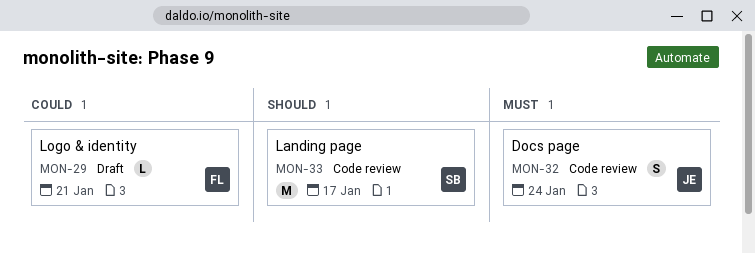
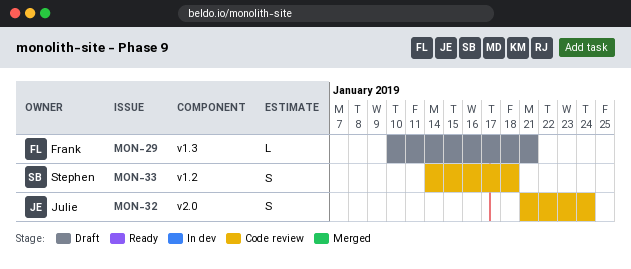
MON-33, estimate: M -> S
MON-33, due: Jan 17 -> Jan 18

